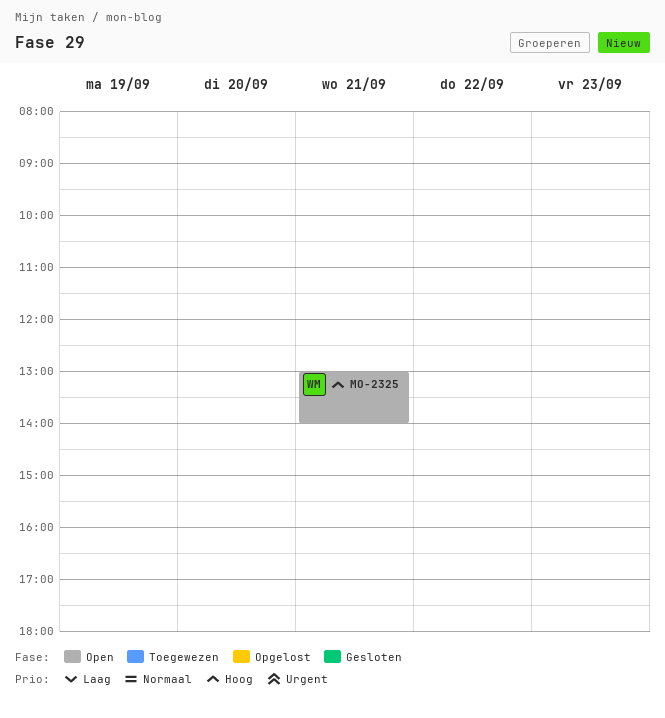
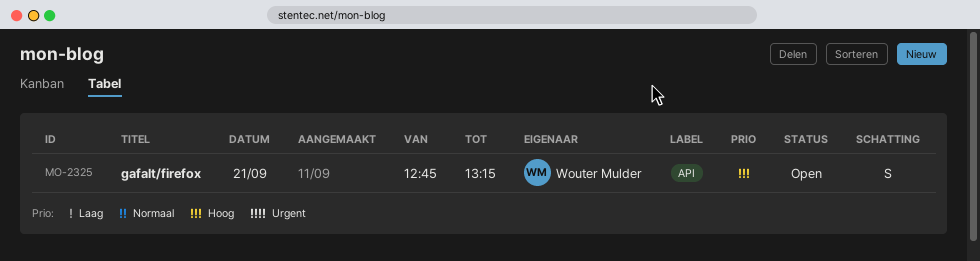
MO-2325, begins: 13:00 -> 12:45
MO-2325, ends: 14:00 -> 13:15

